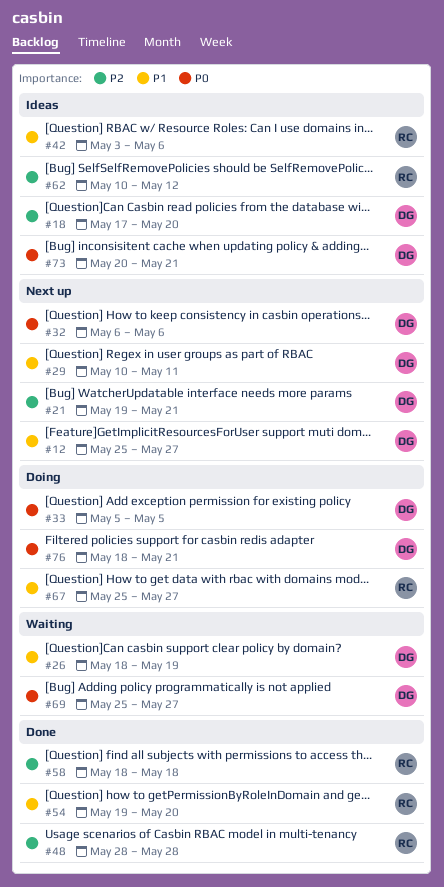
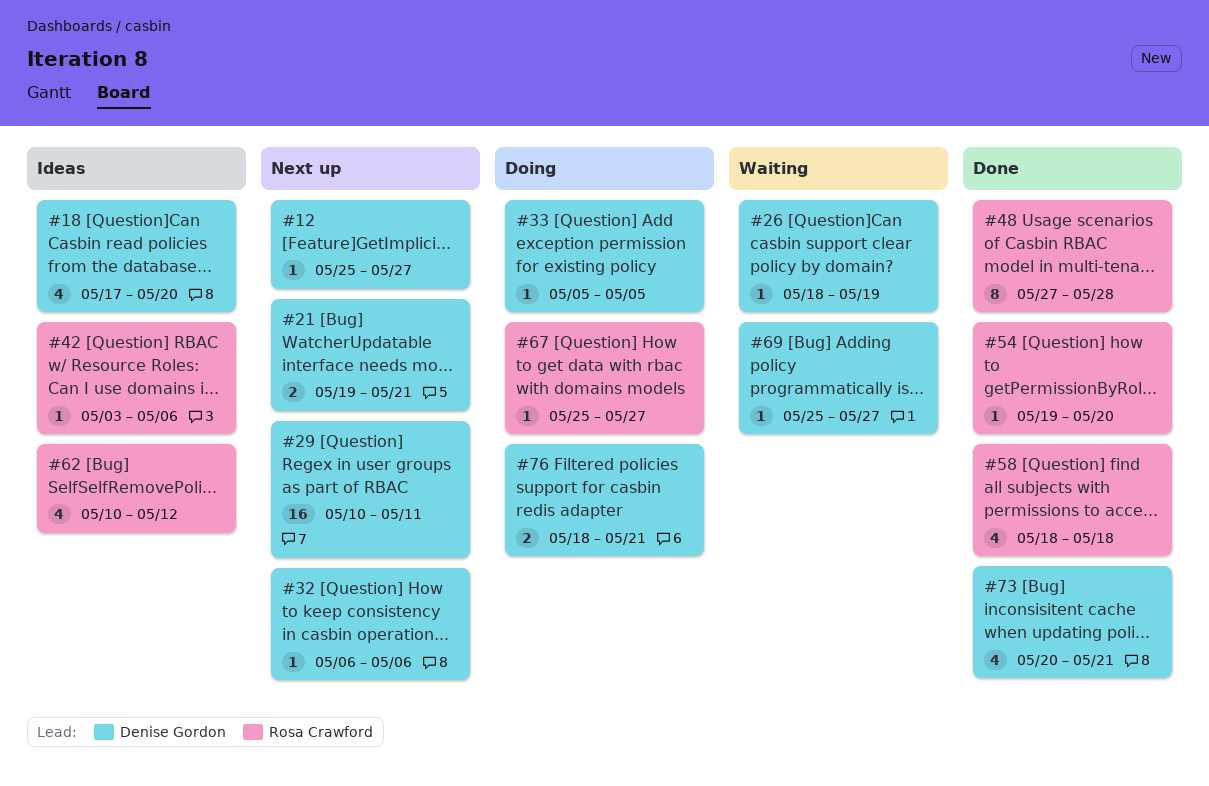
#48, start: May 28 -> May 27
#73, status: Ideas -> Done

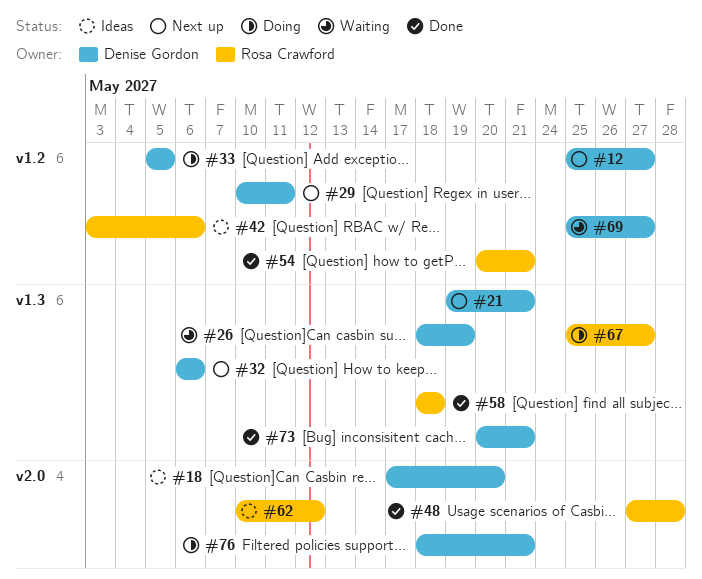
#54, start: May 19 -> May 20
#54, due: May 20 -> May 21

